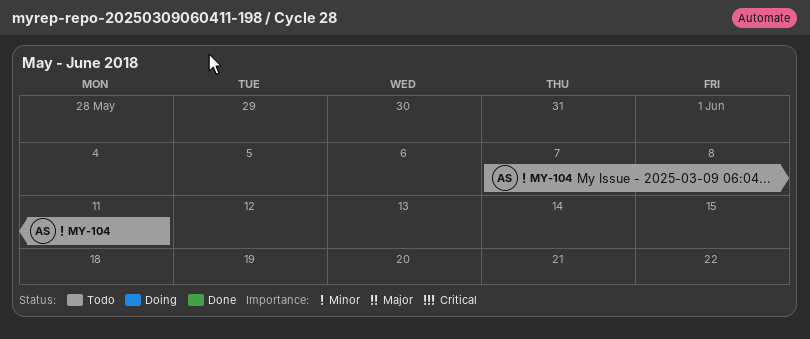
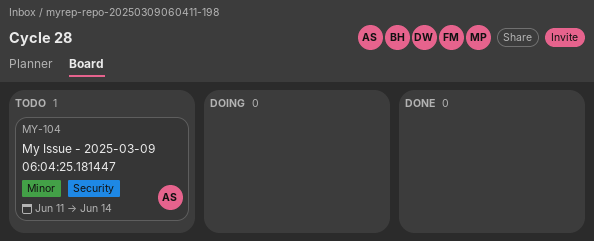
MY-104, start: Jun 7 -> Jun 11
MY-104, due: Jun 11 -> Jun 14

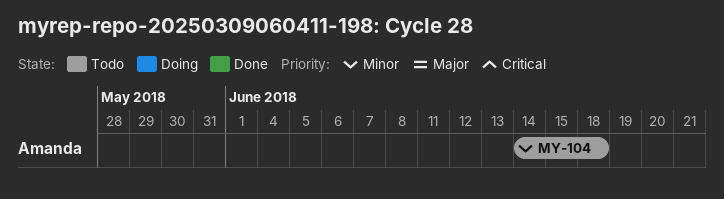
MY-104, start: Jun 11 -> Jun 14
MY-104, due: Jun 14 -> Jun 18

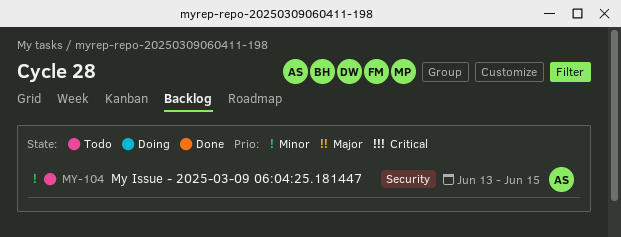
MY-104, start: Jun 14 -> Jun 13
MY-104, due: Jun 18 -> Jun 15

